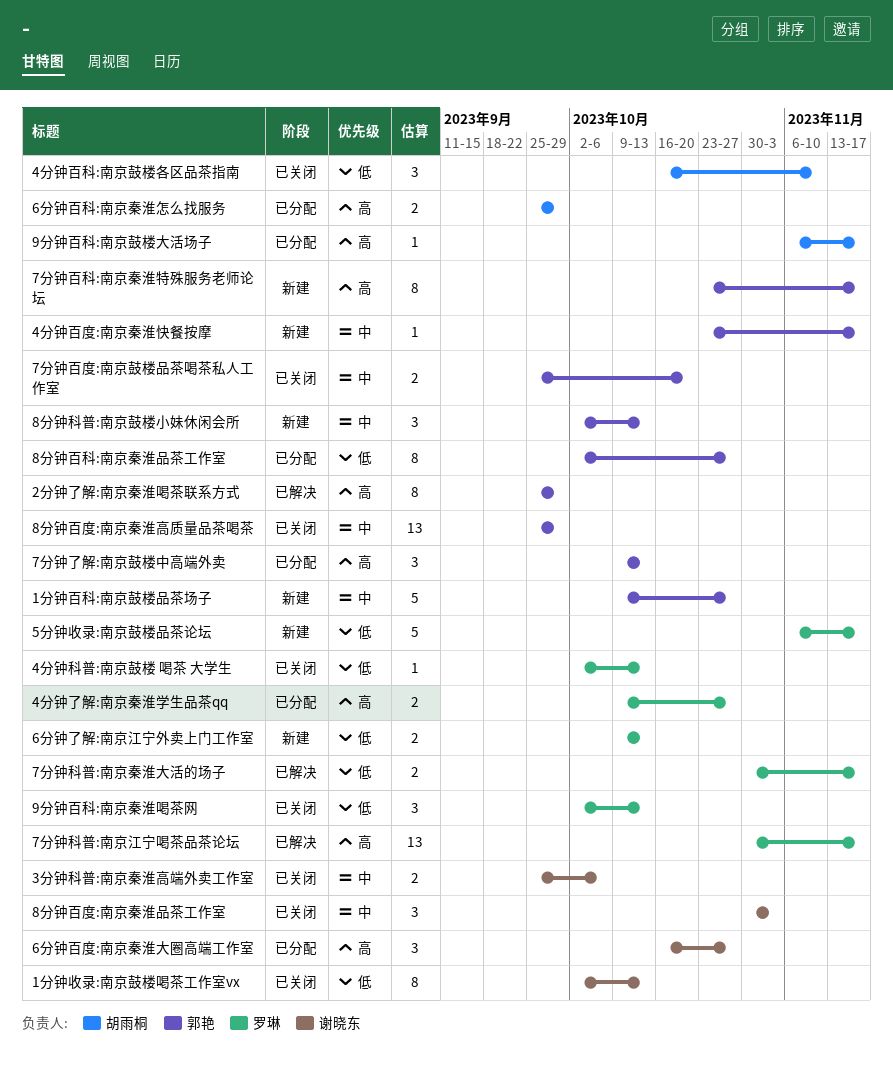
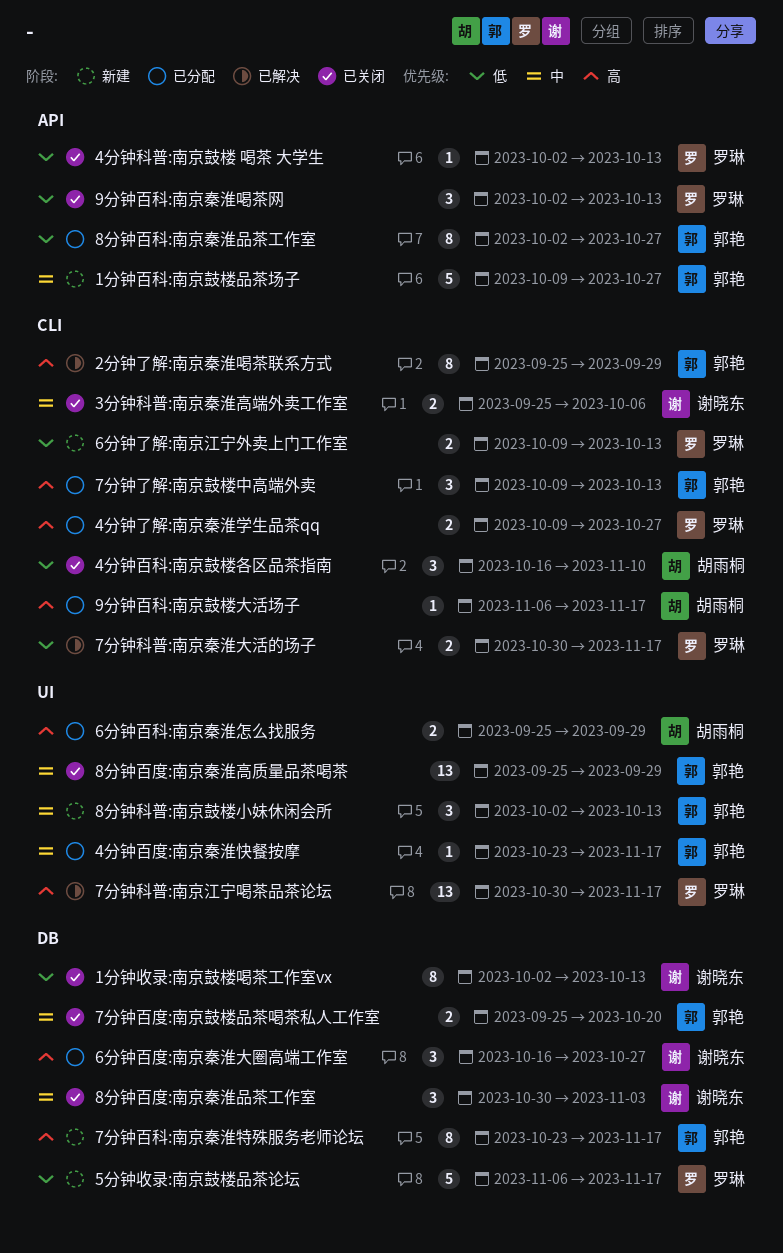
4分钟百度:南京秦淮快餐按摩, status: 新建 -> 已分配

